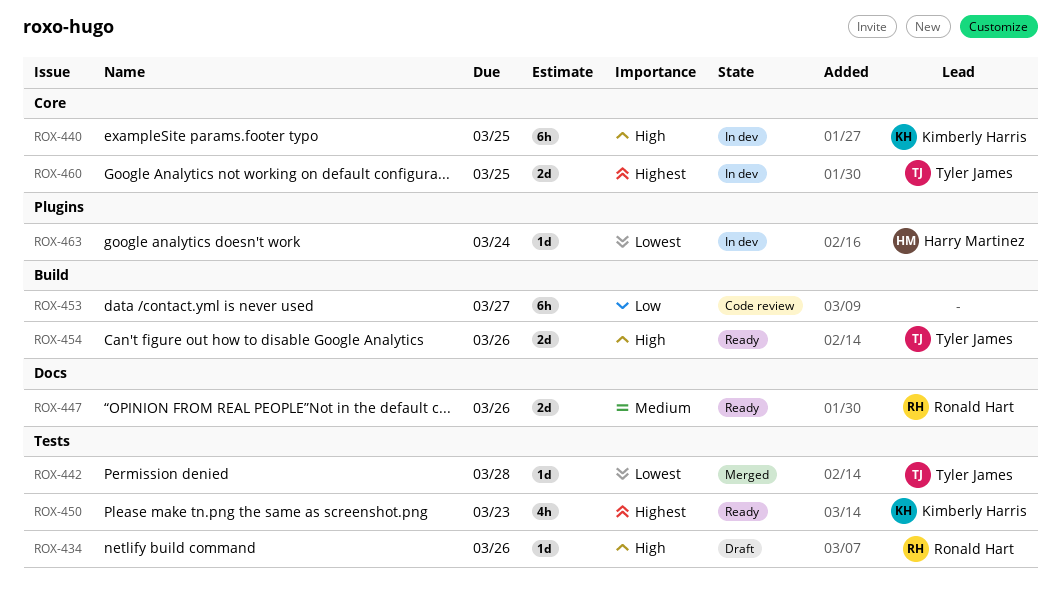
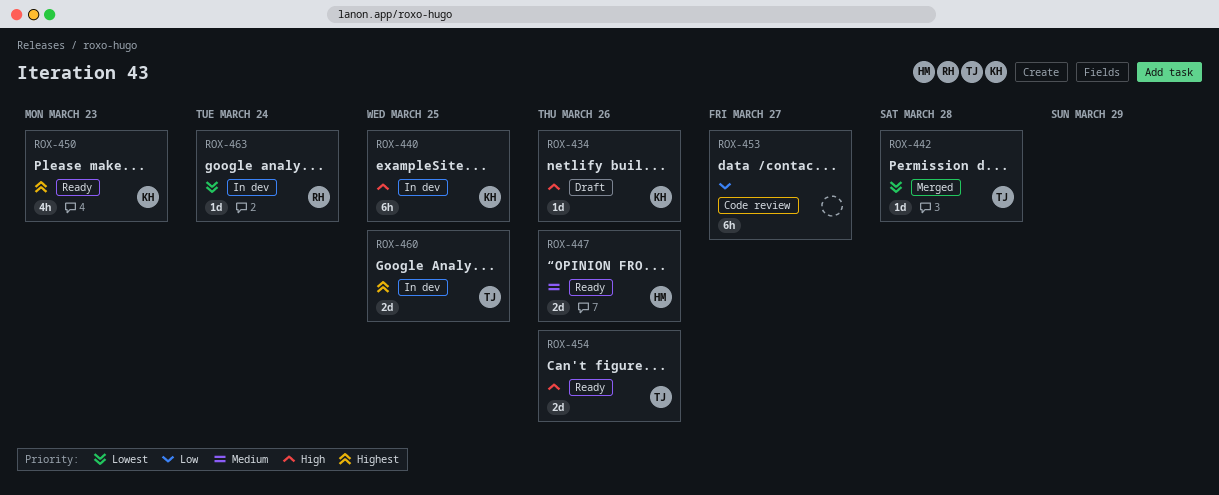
ROX-434, owner: Ronald Hart -> Kimberly Harris
ROX-447, owner: Ronald Hart -> Harry Martinez
ROX-463, owner: Harry Martinez -> Ronald Hart

